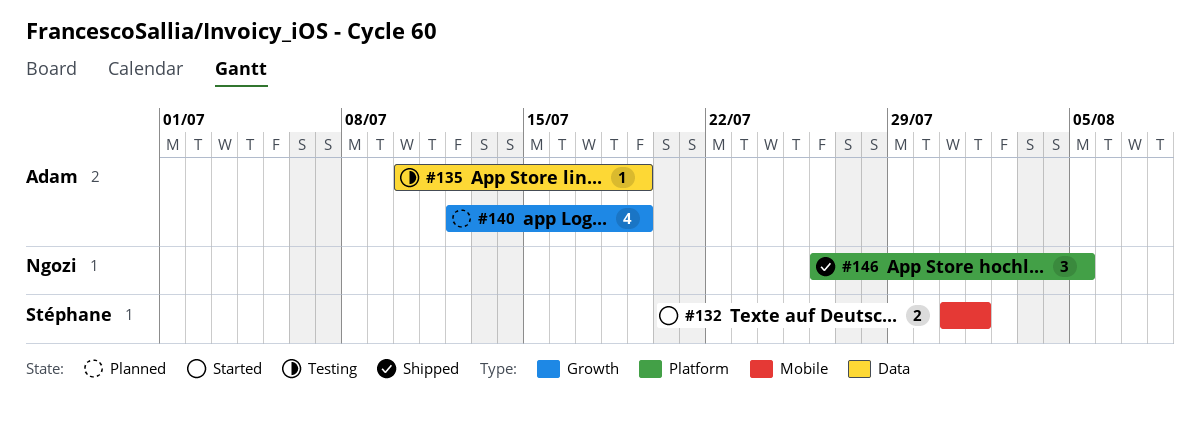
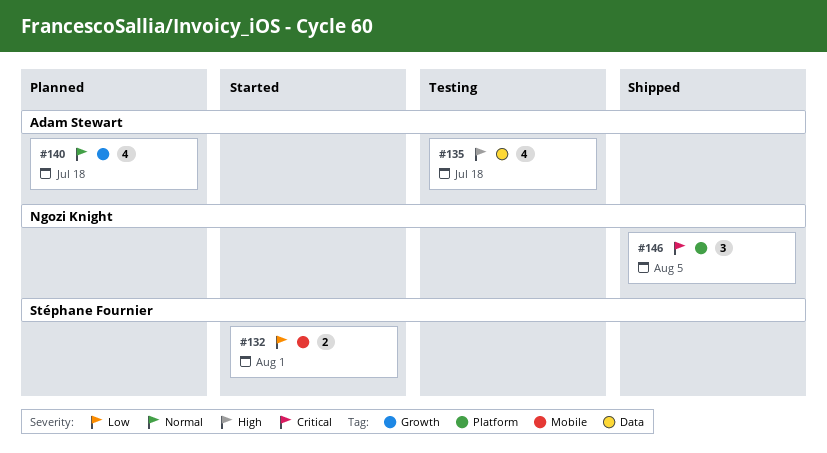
#135, estimate: 1 -> 4
#135, due: Jul 19 -> Jul 18
#140, due: Jul 19 -> Jul 18

